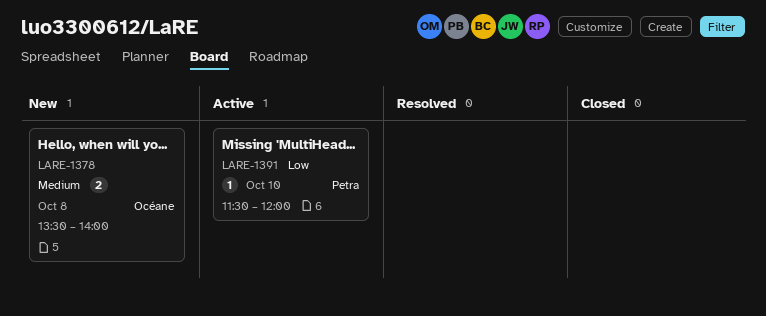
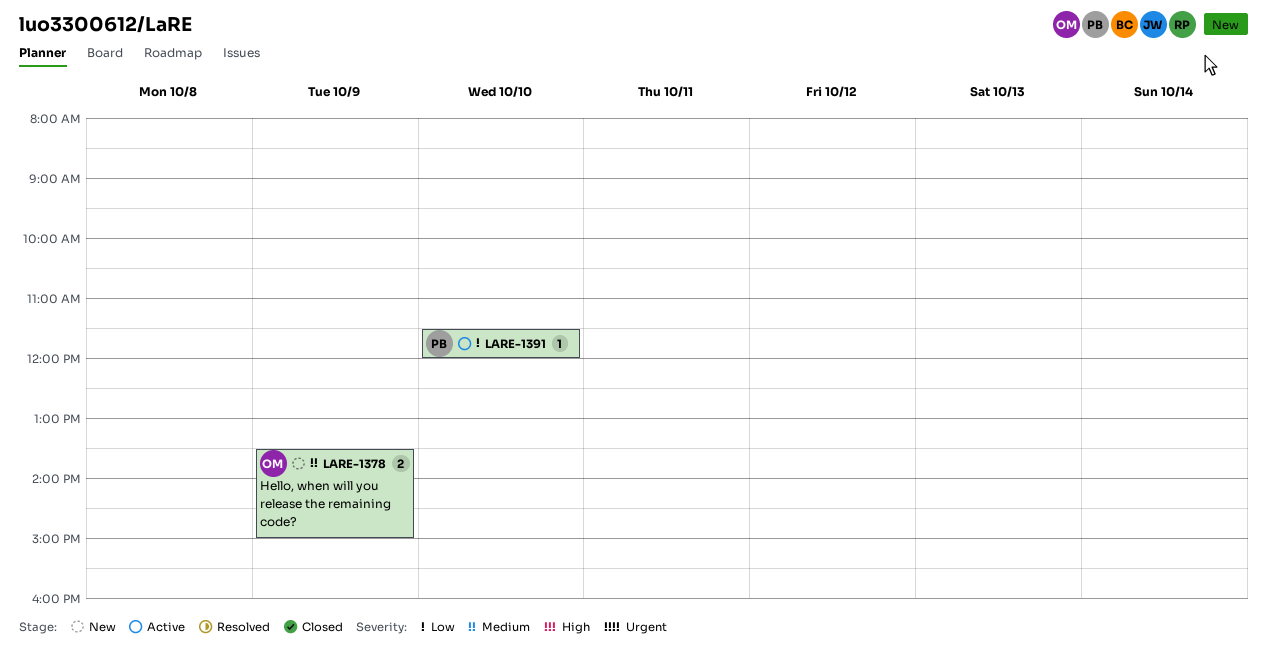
LARE-1378, day: Oct 8 -> Oct 9
LARE-1378, ends: 14:00 -> 15:00

